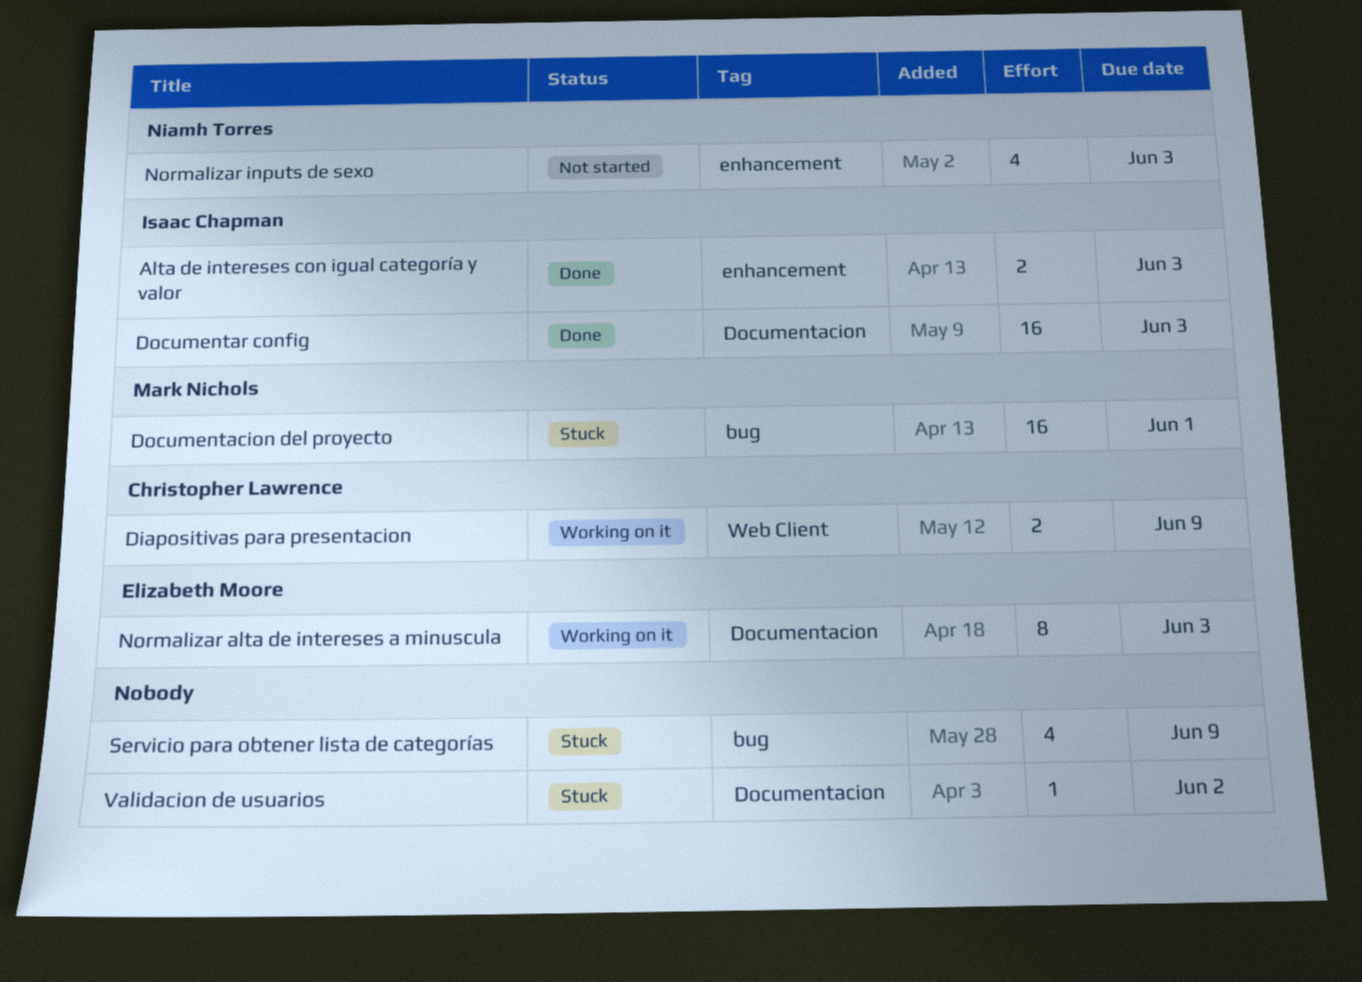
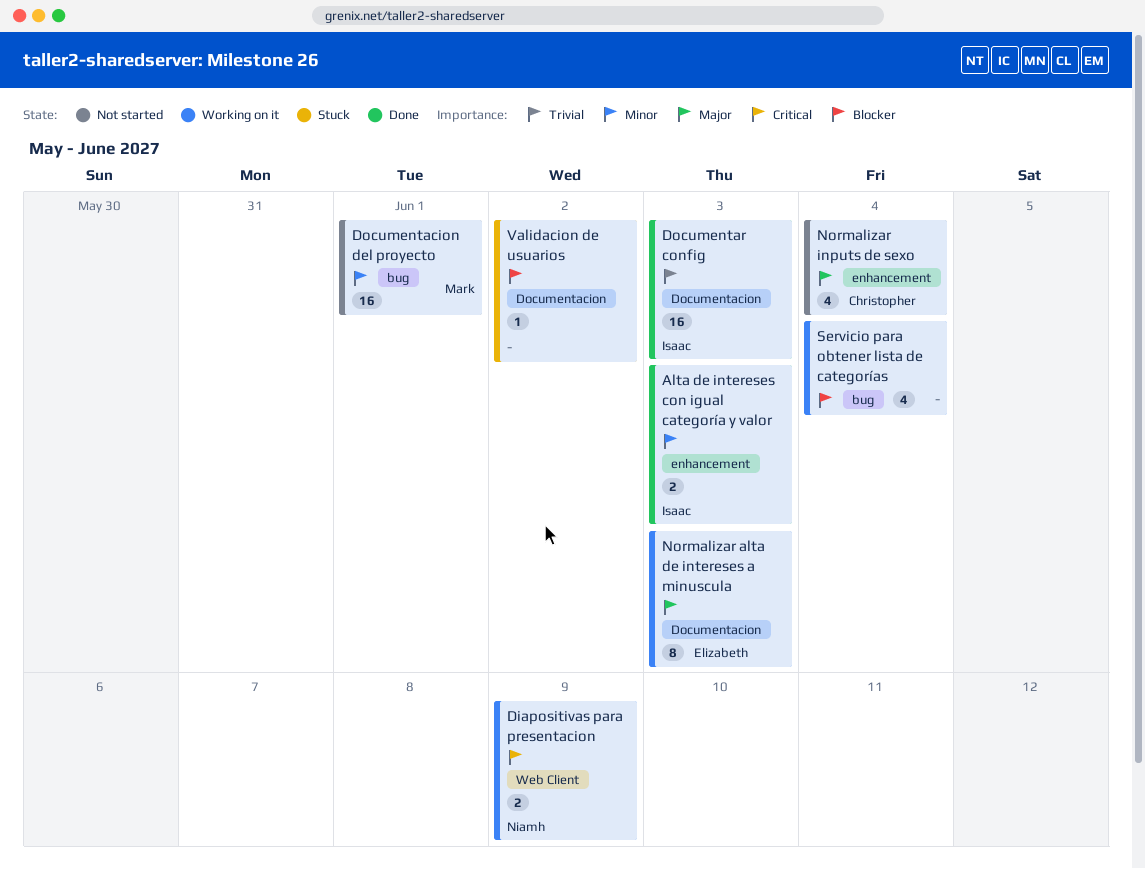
Diapositivas para presentacion, owner: Christopher Lawrence -> Niamh Torres
Documentacion del proyecto, status: Stuck -> Not started
Normalizar inputs de sexo, owner: Niamh Torres -> Christopher Lawrence
Normalizar inputs de sexo, due: Jun 3 -> Jun 4
Servicio para obtener lista de categorías, status: Stuck -> Working on it
Servicio para obtener lista de categorías, due: Jun 9 -> Jun 4

